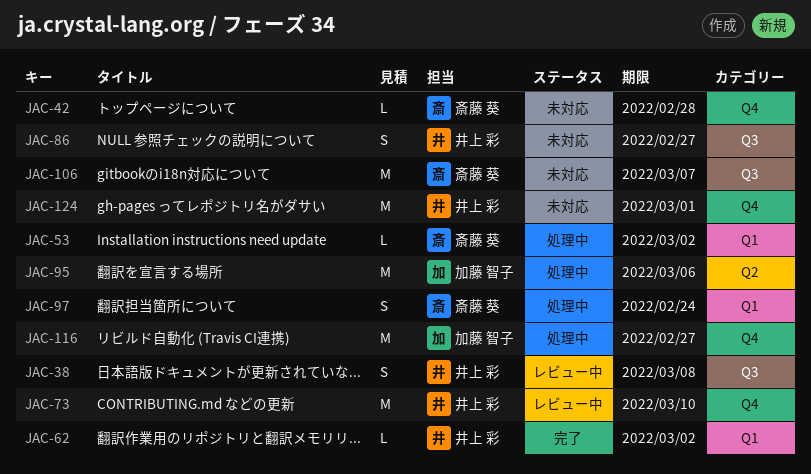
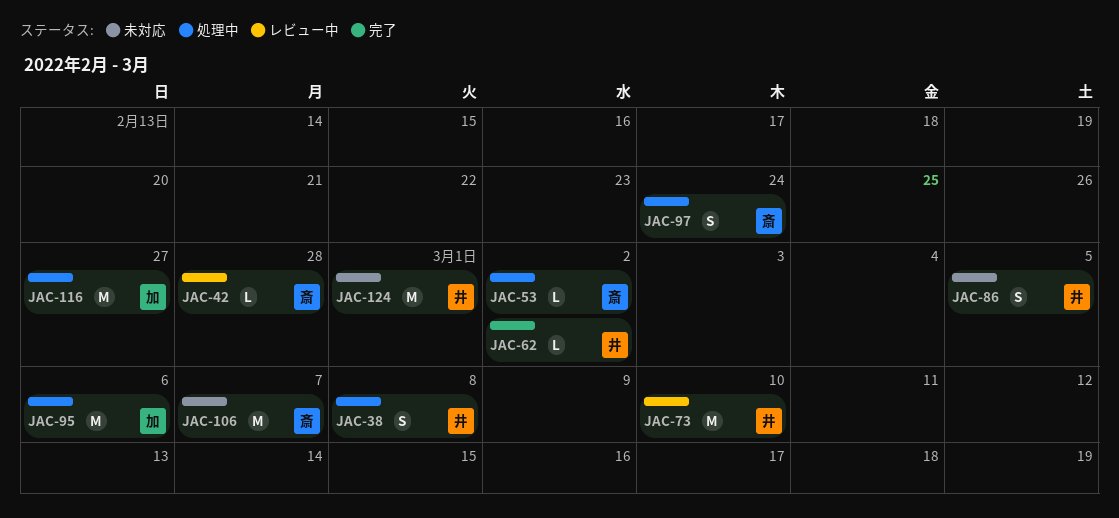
JAC-38, status: レビュー中 -> 処理中
JAC-42, status: 未対応 -> レビュー中
JAC-86, due: Feb 27 -> Mar 5

